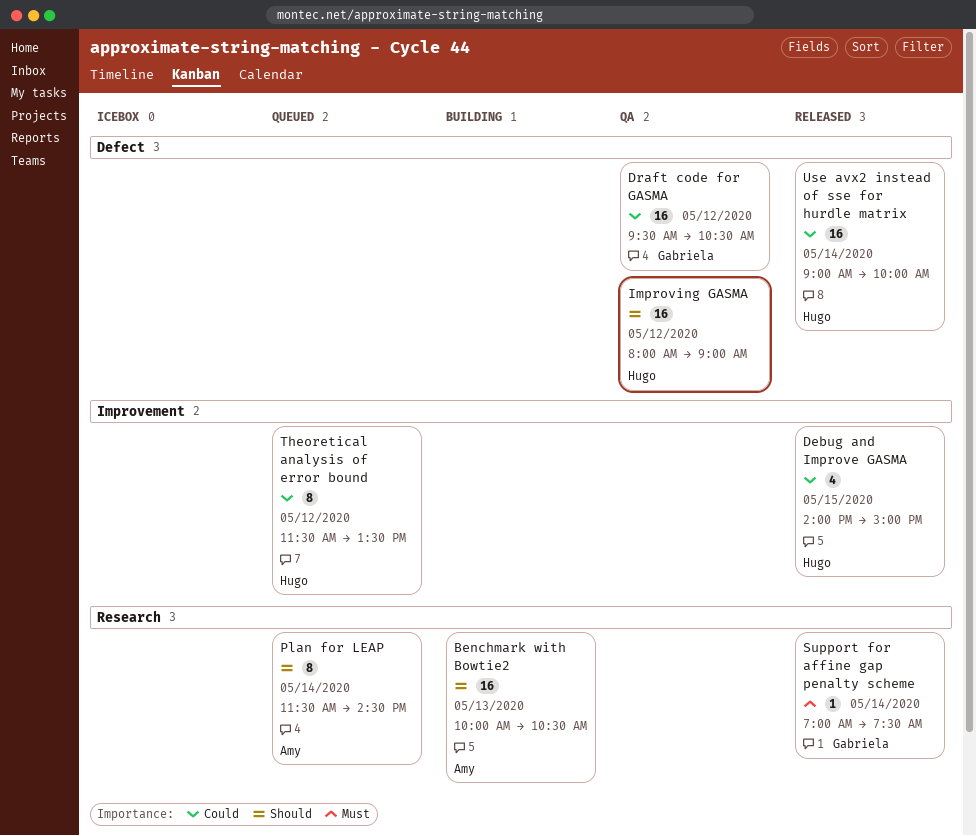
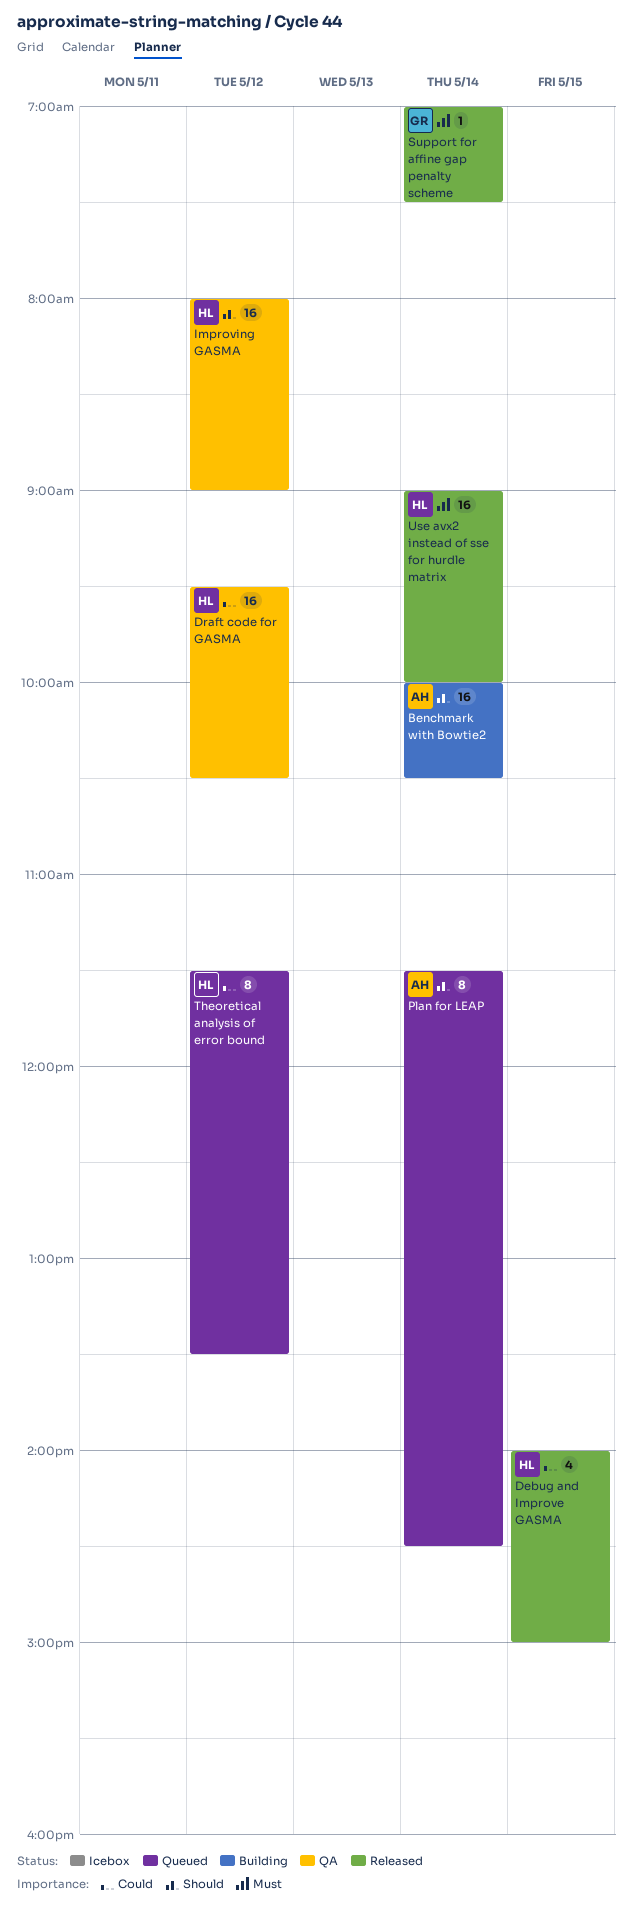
Benchmark with Bowtie2, day: May 13 -> May 14
Draft code for GASMA, owner: Gabriela -> Hugo
Use avx2 instead of sse for hurdle matrix, priority: Could -> Must

